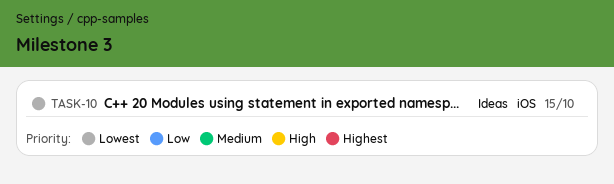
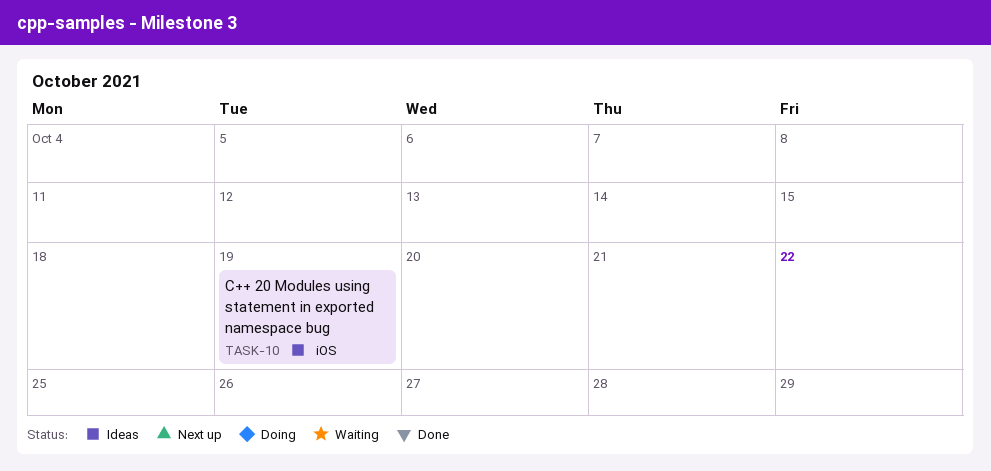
TASK-10, due: Oct 15 -> Oct 19

